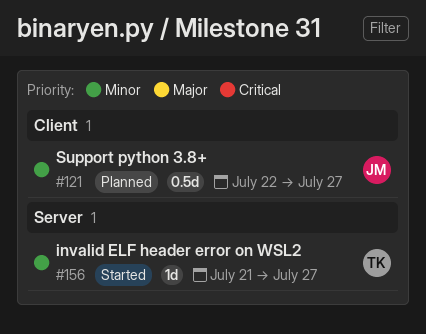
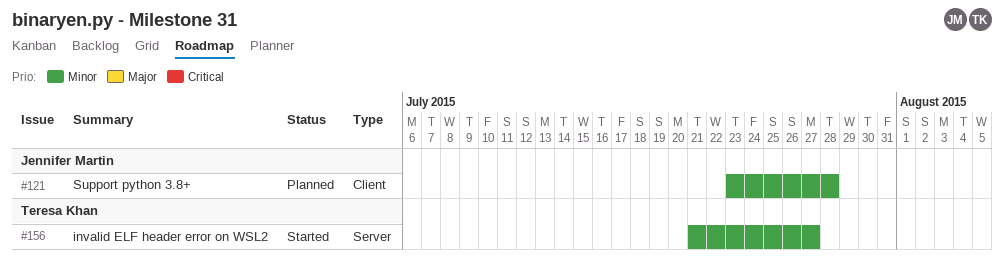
#121, start: Jul 22 -> Jul 23
#121, due: Jul 27 -> Jul 28

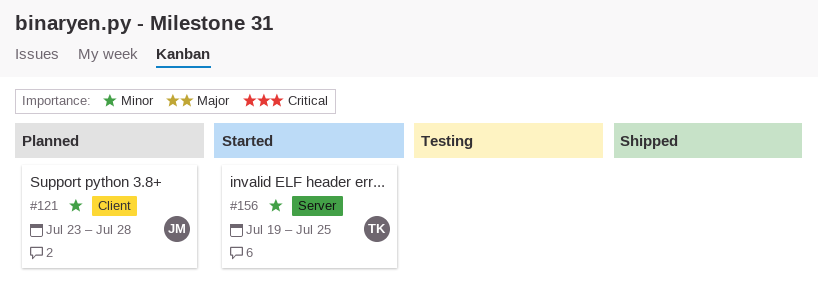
#156, start: Jul 21 -> Jul 19
#156, due: Jul 27 -> Jul 25

